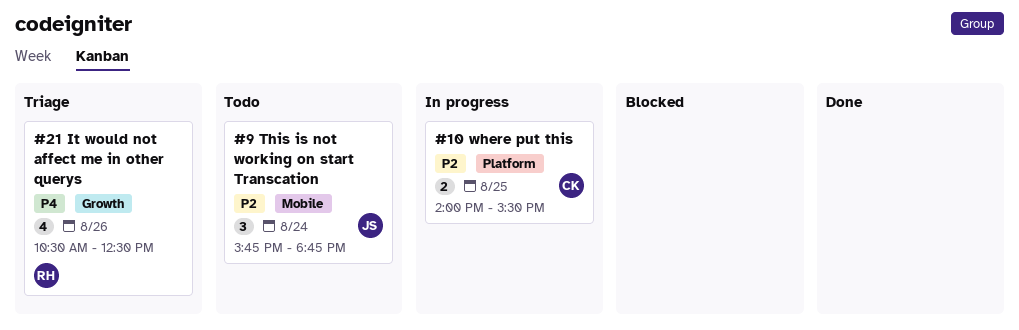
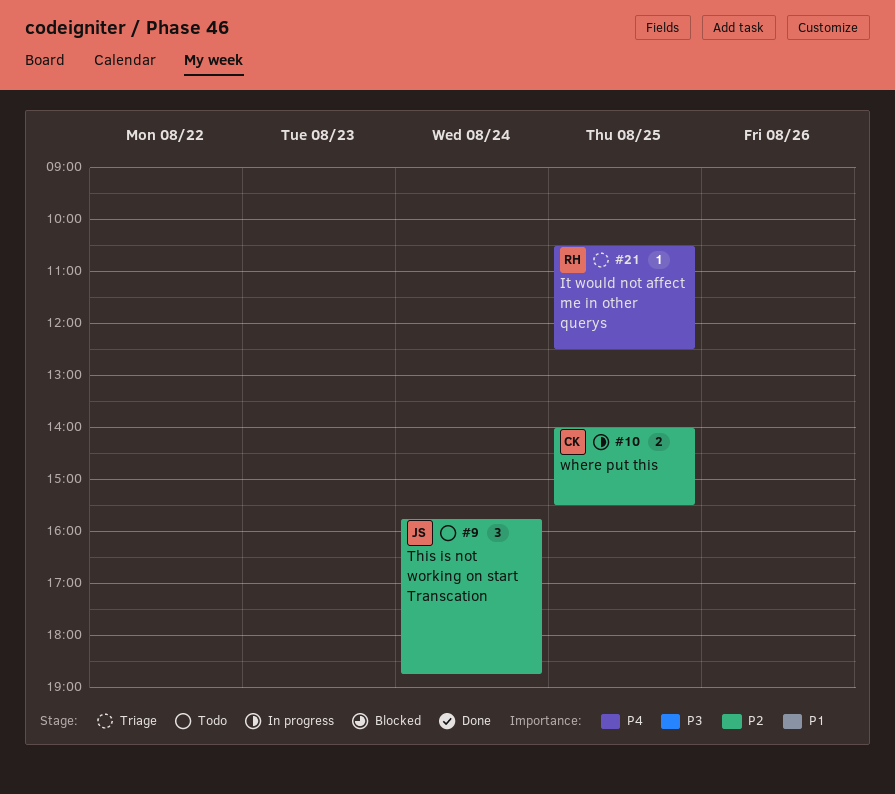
#21, estimate: 4 -> 1
#21, day: Aug 26 -> Aug 25

